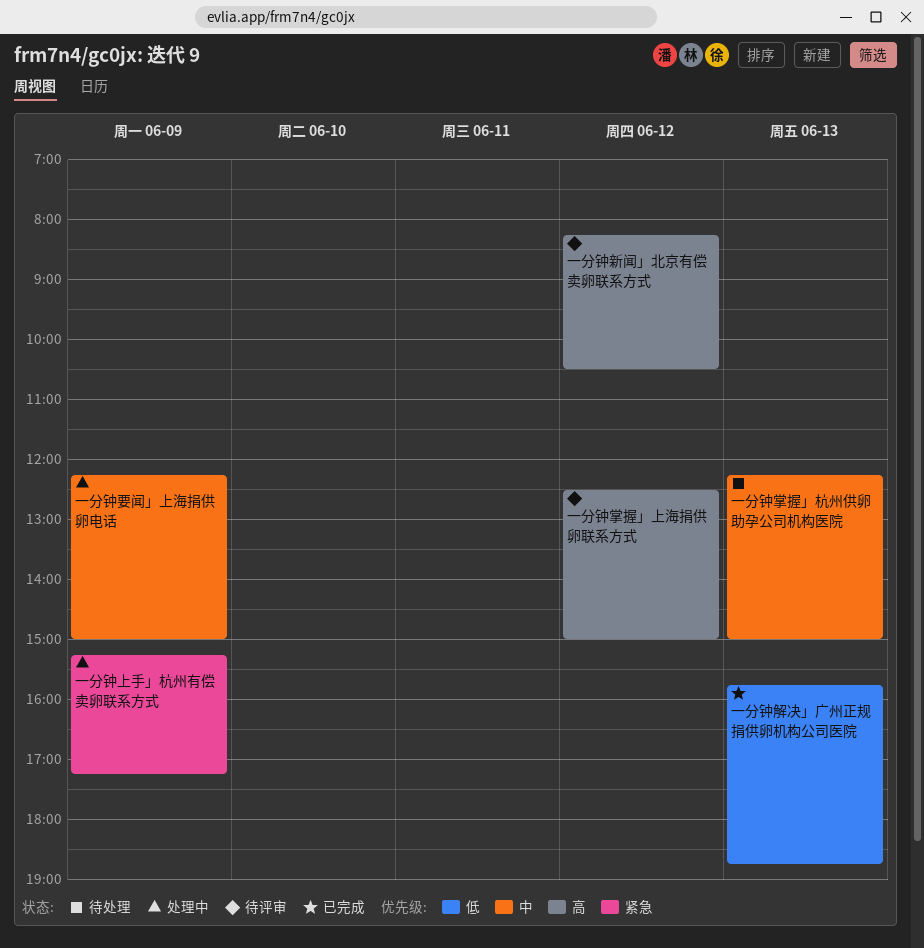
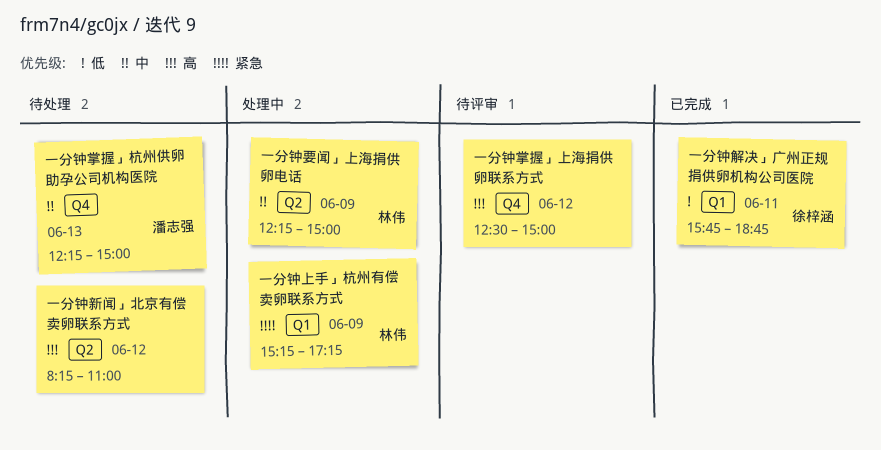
一分钟新闻」北京有偿卖卵联系方式, status: 待评审 -> 待处理
一分钟新闻」北京有偿卖卵联系方式, ends: 10:30 -> 11:00
一分钟解决」广州正规捐供卵机构公司医院, day: Jun 13 -> Jun 11

